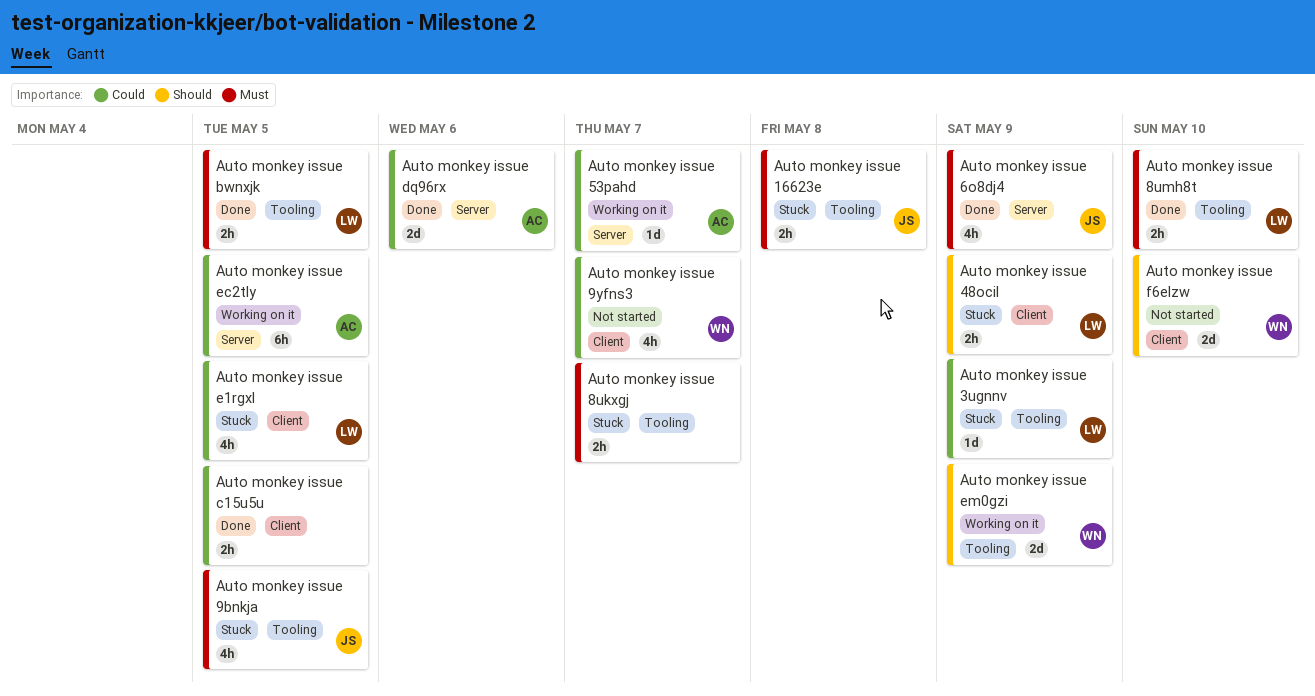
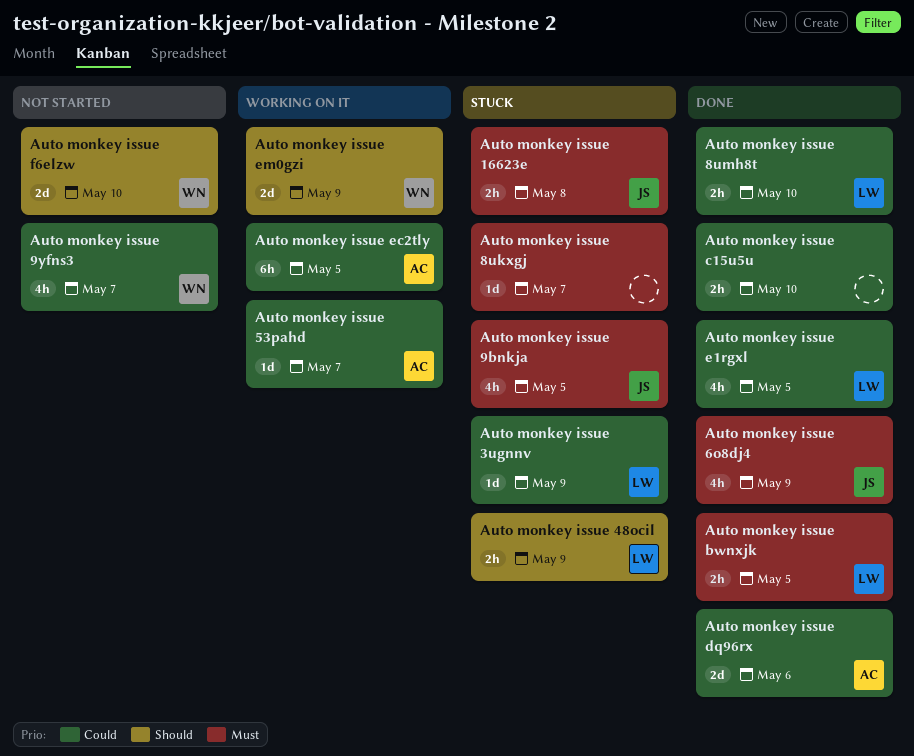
Auto monkey issue 8ukxgj, estimate: 2h -> 1d
Auto monkey issue 8umh8t, priority: Must -> Could
Auto monkey issue c15u5u, due: May 5 -> May 10
Auto monkey issue e1rgxl, status: Stuck -> Done

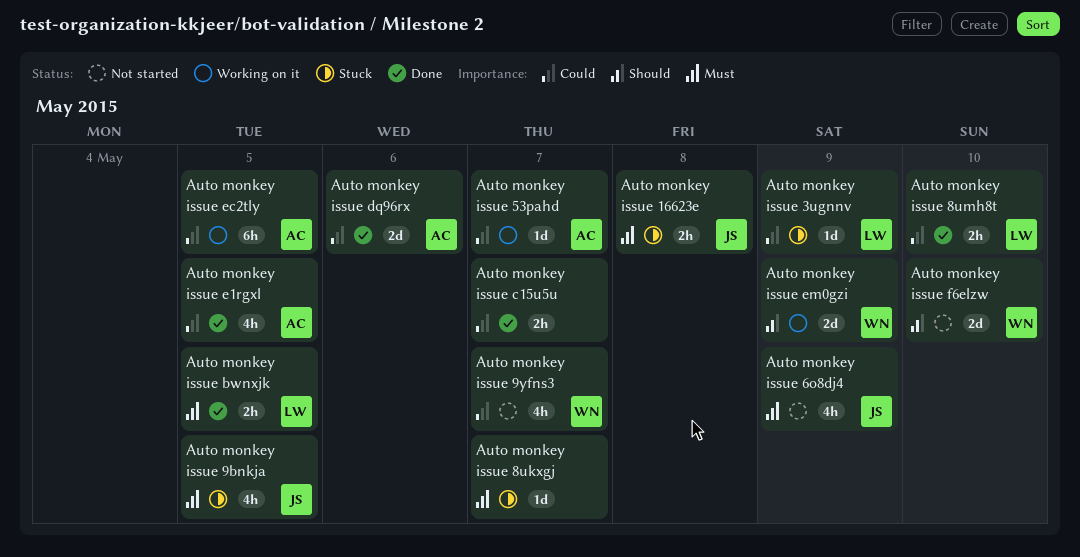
Auto monkey issue 48ocil: present -> none
Auto monkey issue 6o8dj4, status: Done -> Not started
Auto monkey issue c15u5u, due: May 10 -> May 7
Auto monkey issue e1rgxl, owner: LW -> AC

